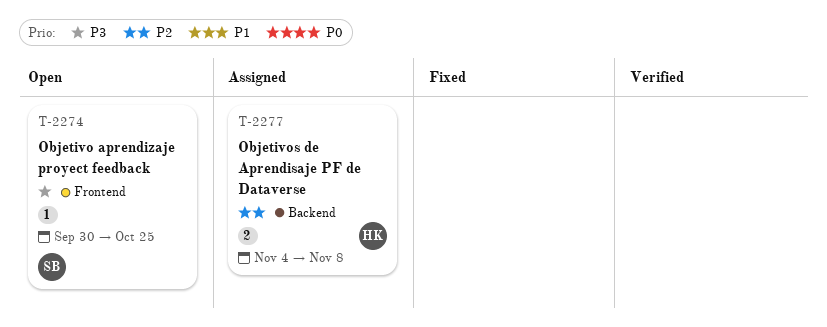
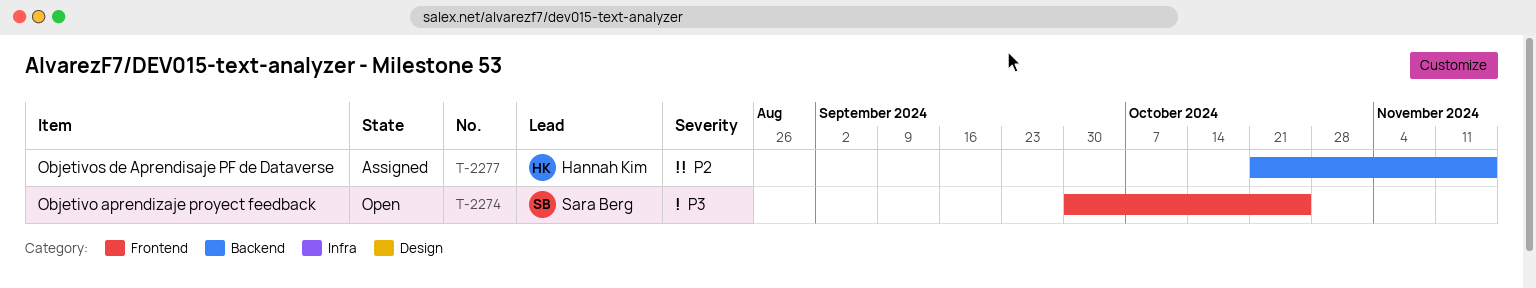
T-2277, start: Nov 4 -> Oct 21
T-2277, due: Nov 8 -> Nov 15

